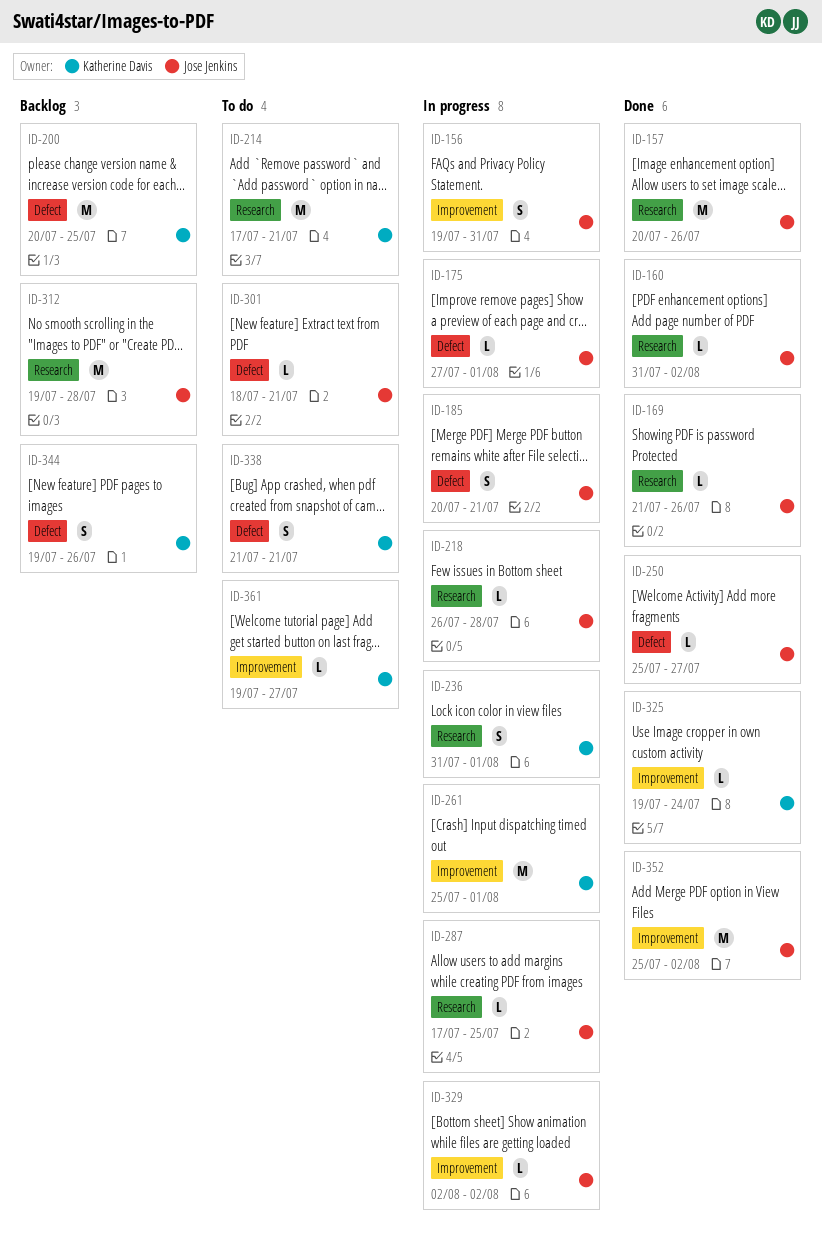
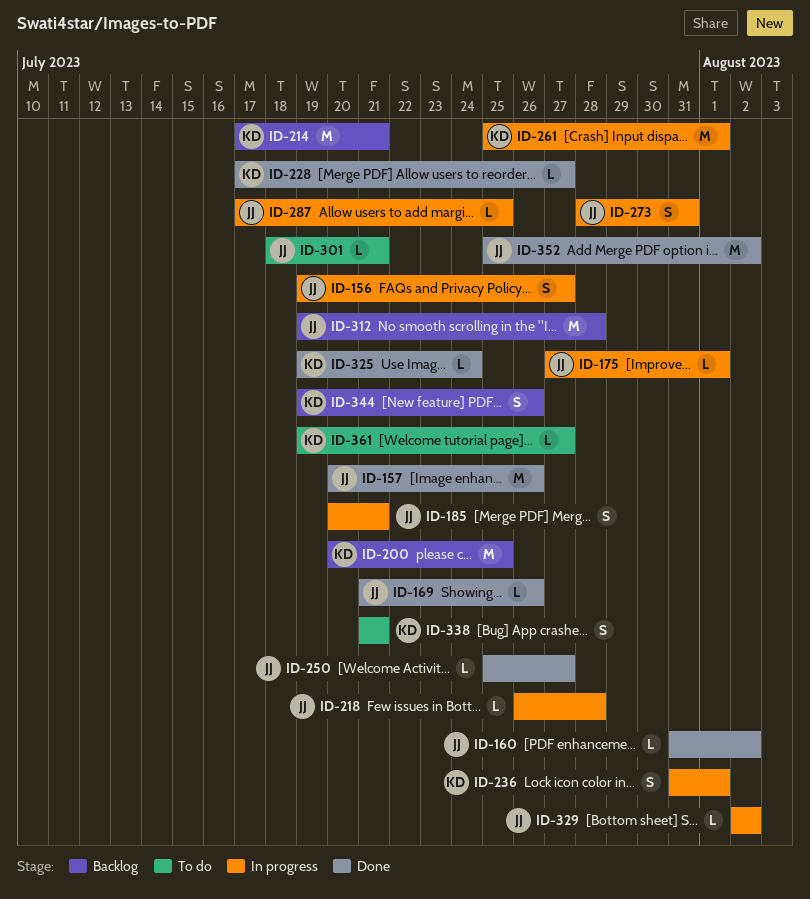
ID-156, due: Jul 31 -> Jul 27
ID-214, status: To do -> Backlog
ID-228: none -> present
ID-273: none -> present

